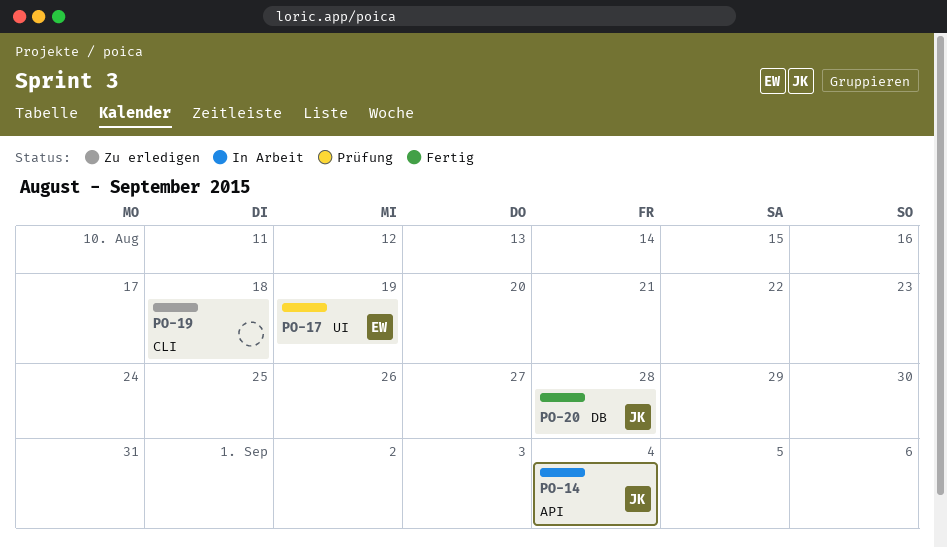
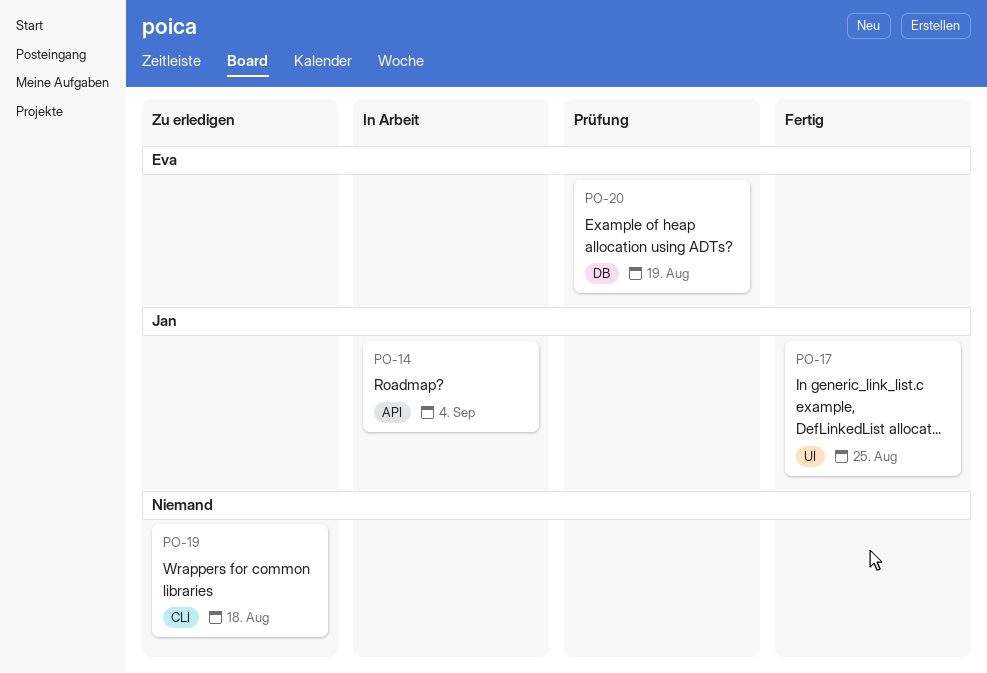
PO-17, status: Prüfung -> Fertig
PO-17, owner: Eva -> Jan
PO-17, due: Aug 19 -> Aug 25
PO-20, status: Fertig -> Prüfung
PO-20, owner: Jan -> Eva
PO-20, due: Aug 28 -> Aug 19

